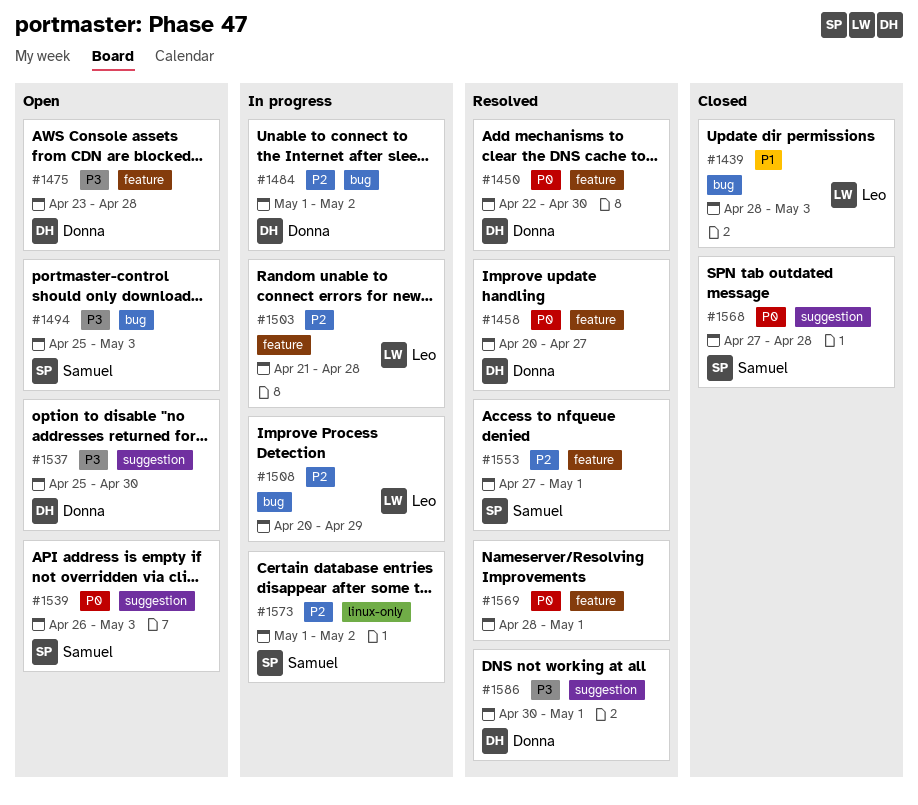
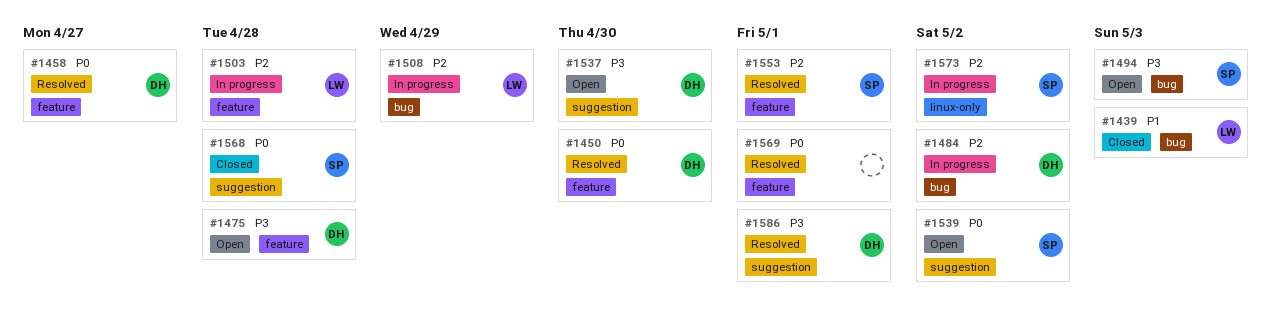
#1539, due: May 3 -> May 2

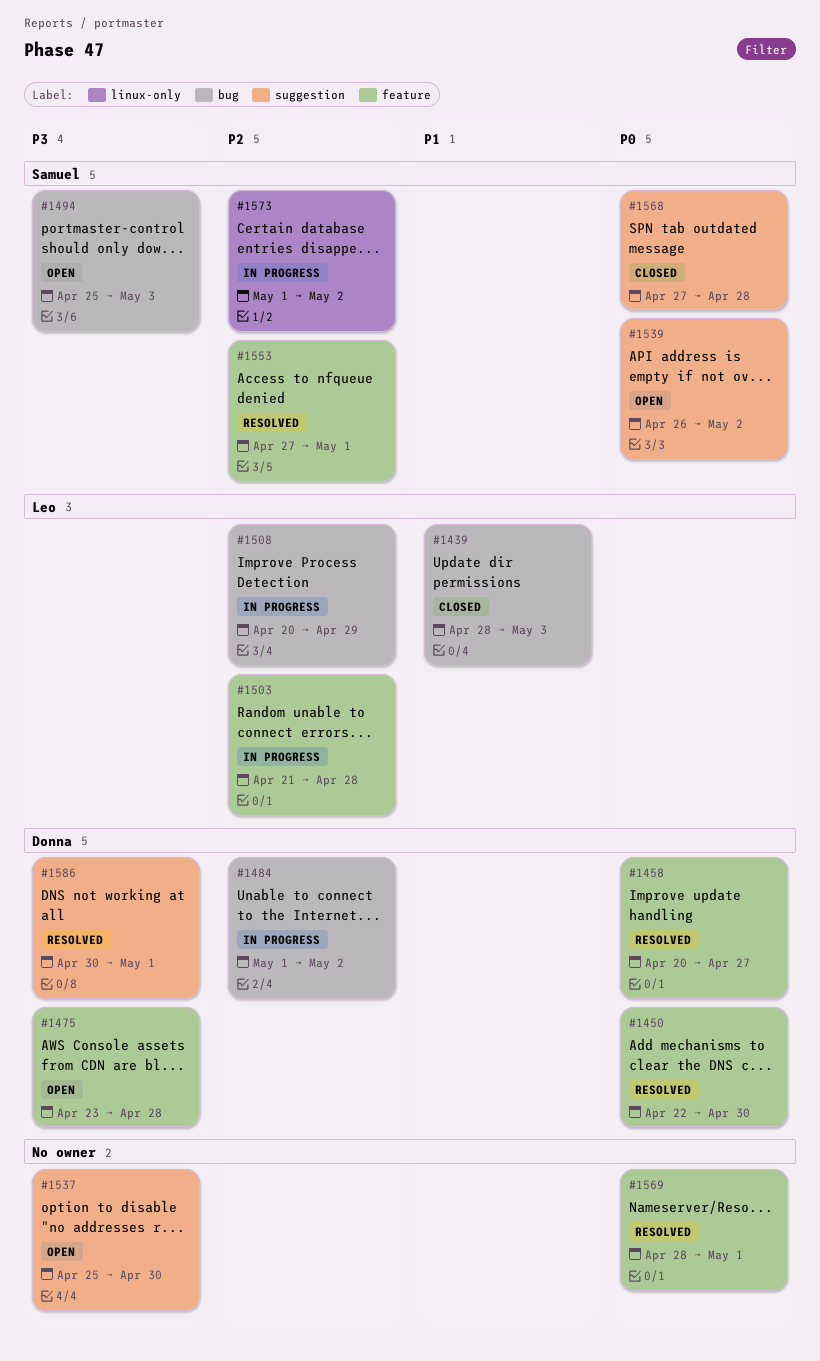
#1537, owner: Donna -> none

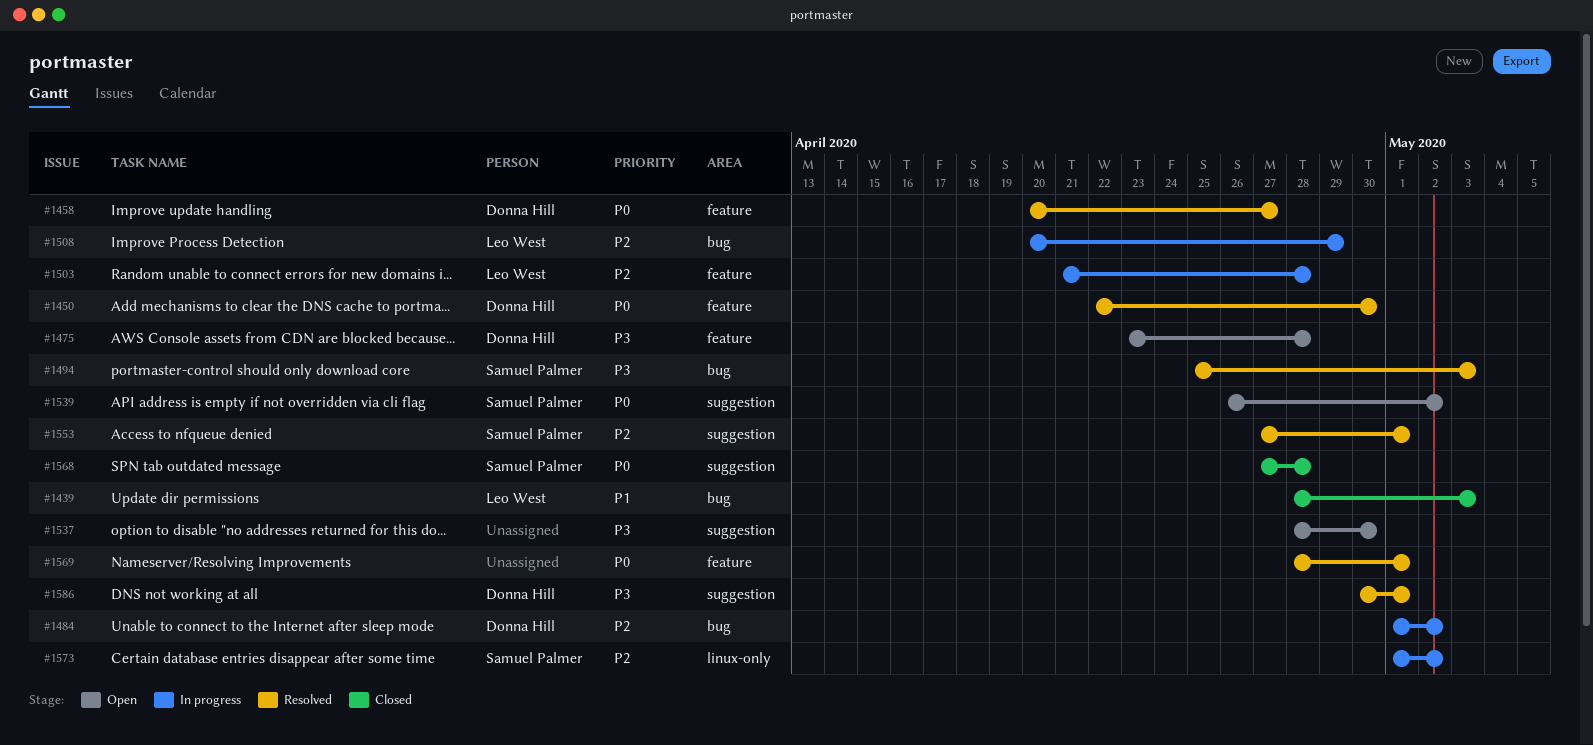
#1494, status: Open -> Resolved
#1537, start: Apr 25 -> Apr 28
#1553, label: feature -> suggestion

